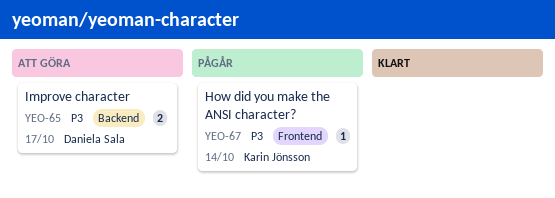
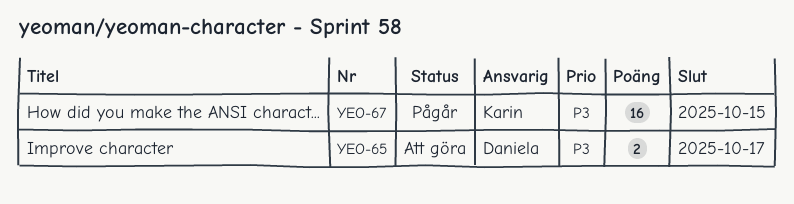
YEO-67, estimate: 1 -> 16
YEO-67, due: Oct 14 -> Oct 15

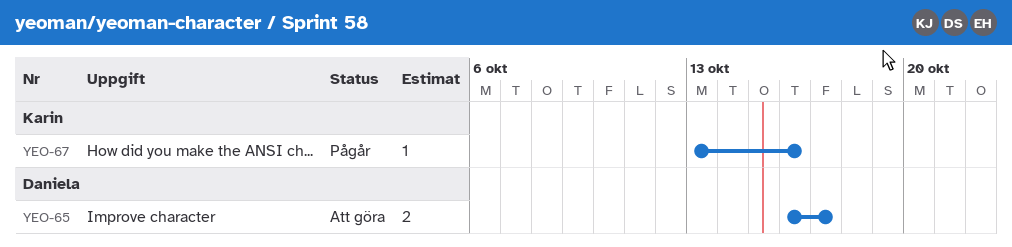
YEO-67, estimate: 16 -> 1
YEO-67, due: Oct 15 -> Oct 16

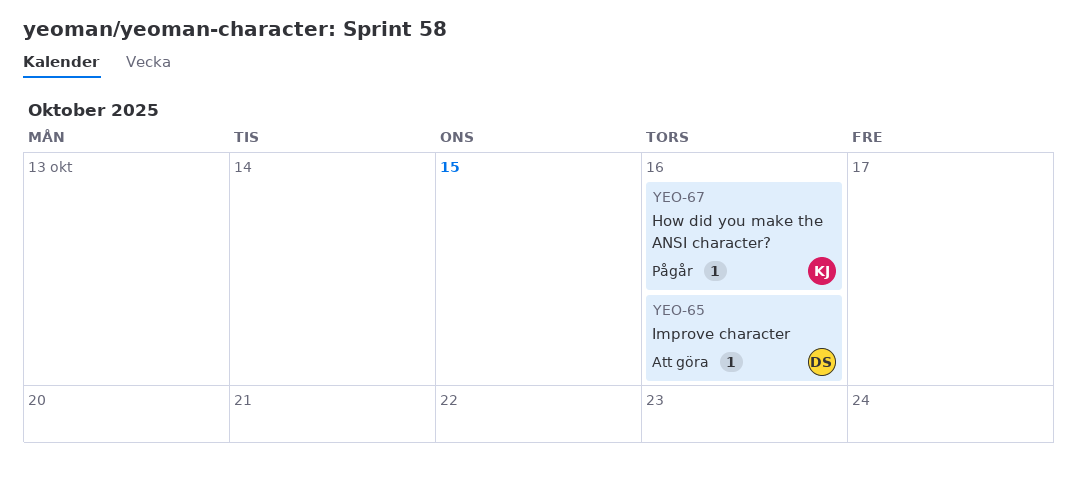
YEO-65, estimate: 2 -> 1
YEO-65, due: Oct 17 -> Oct 16

